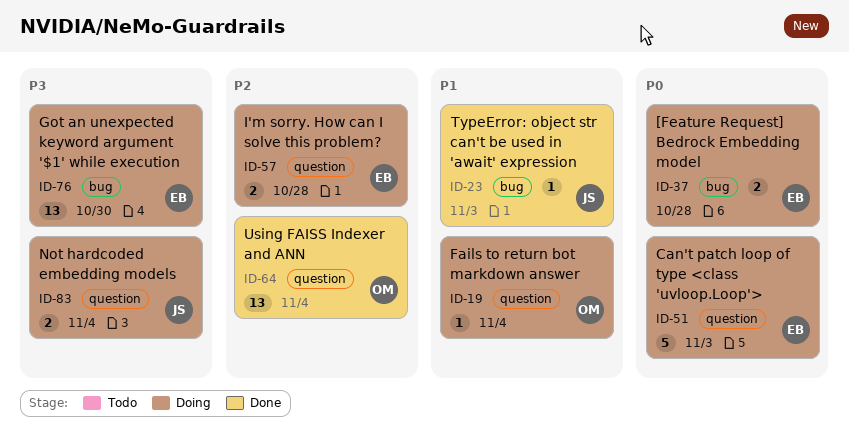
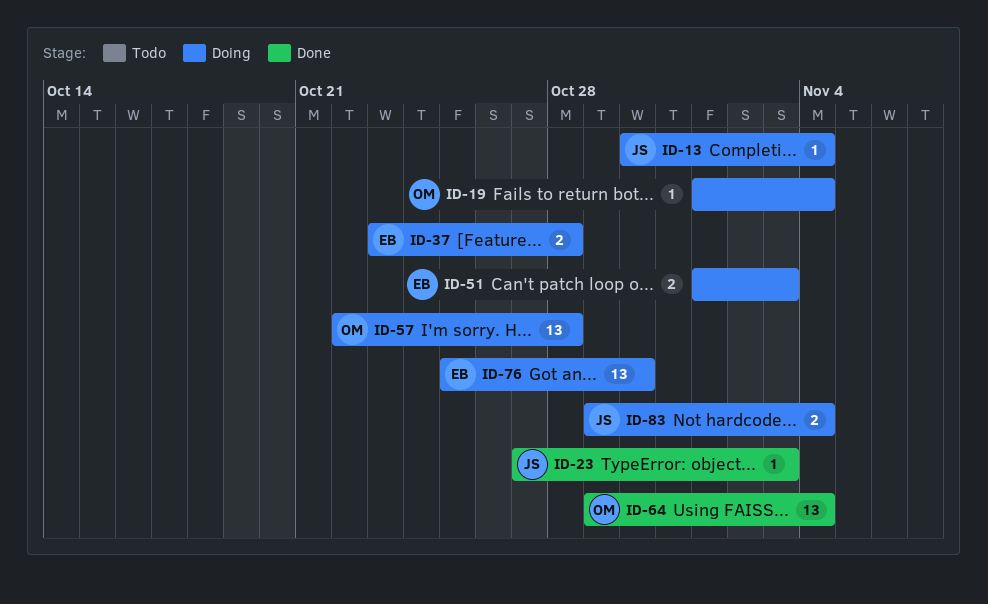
ID-13: none -> present
ID-51, estimate: 5 -> 2
ID-57, owner: EB -> OM
ID-57, estimate: 2 -> 13

